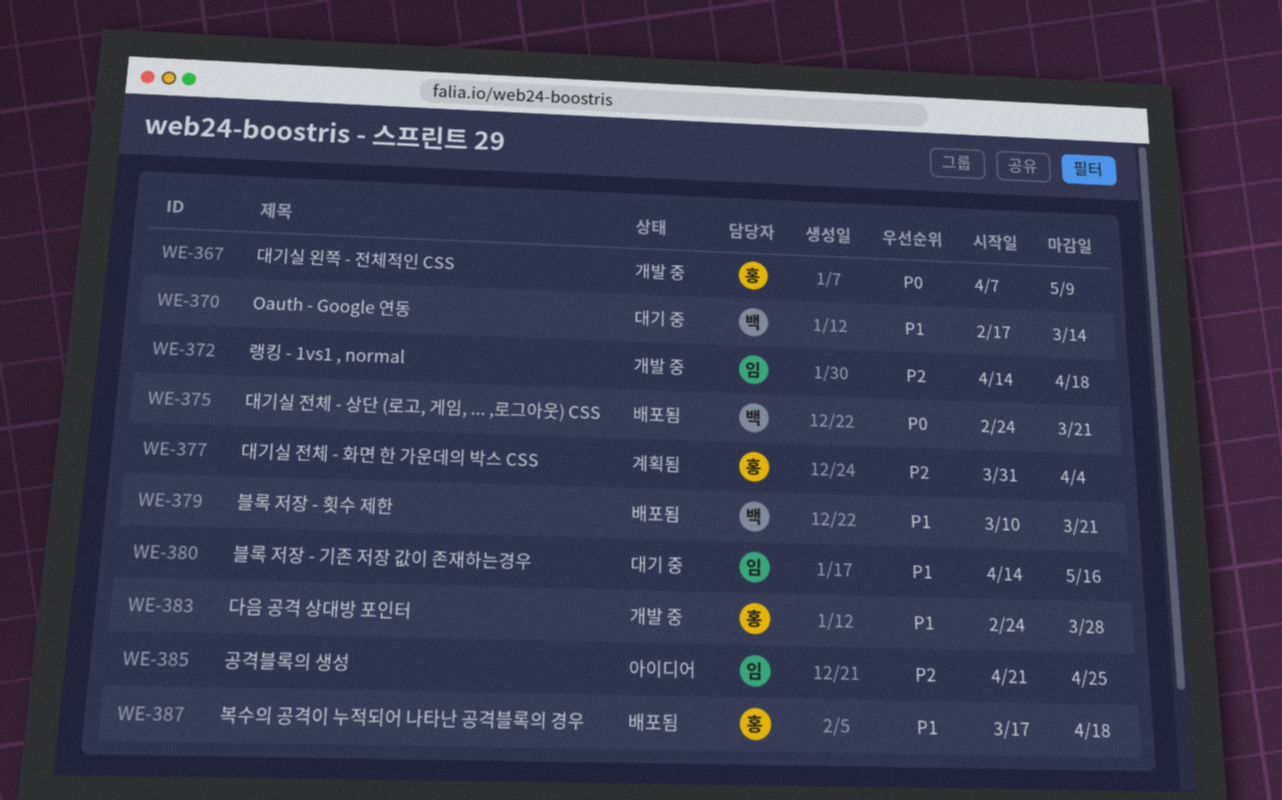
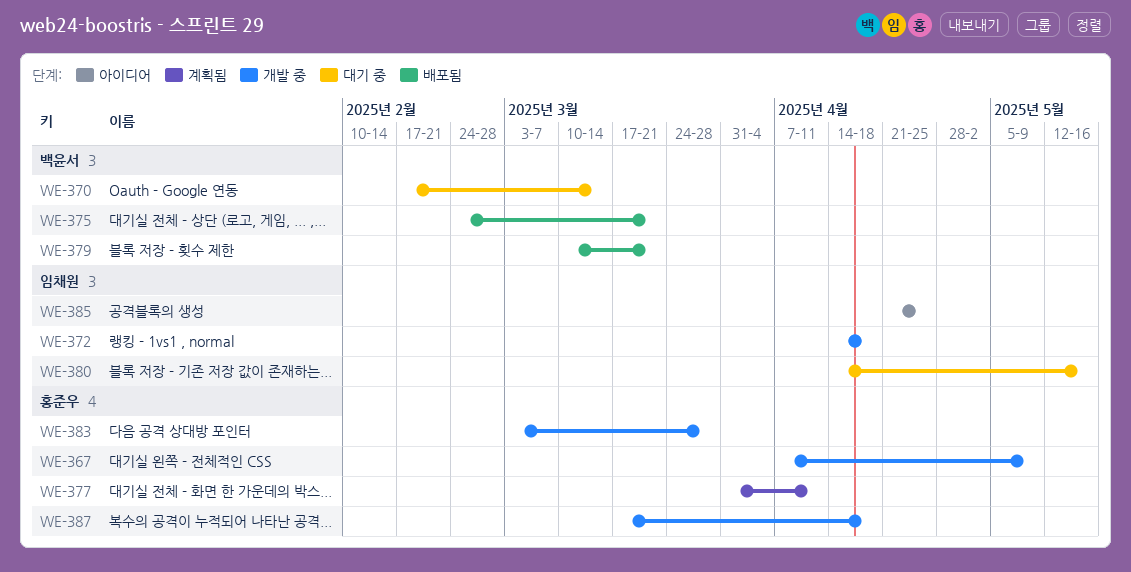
WE-377, due: Apr 4 -> Apr 11
WE-383, start: Feb 24 -> Mar 3
WE-387, status: 배포됨 -> 개발 중

